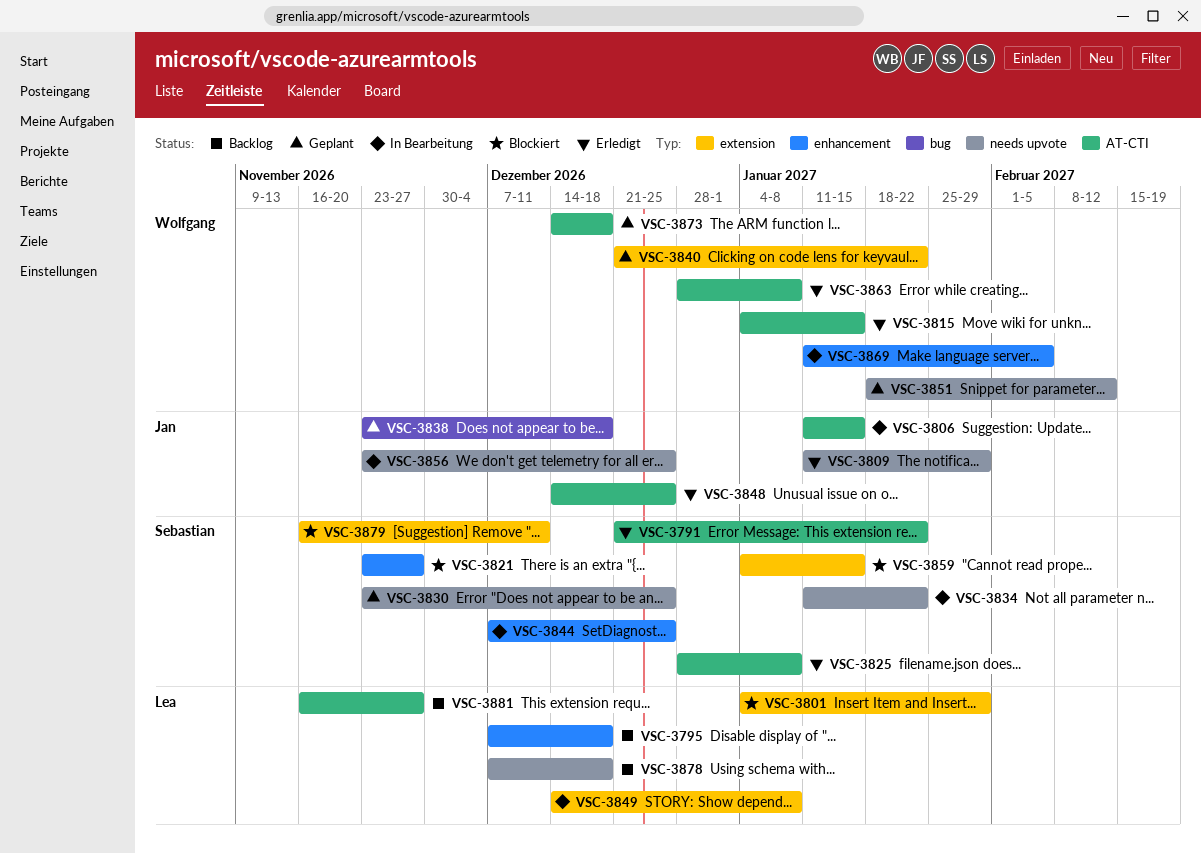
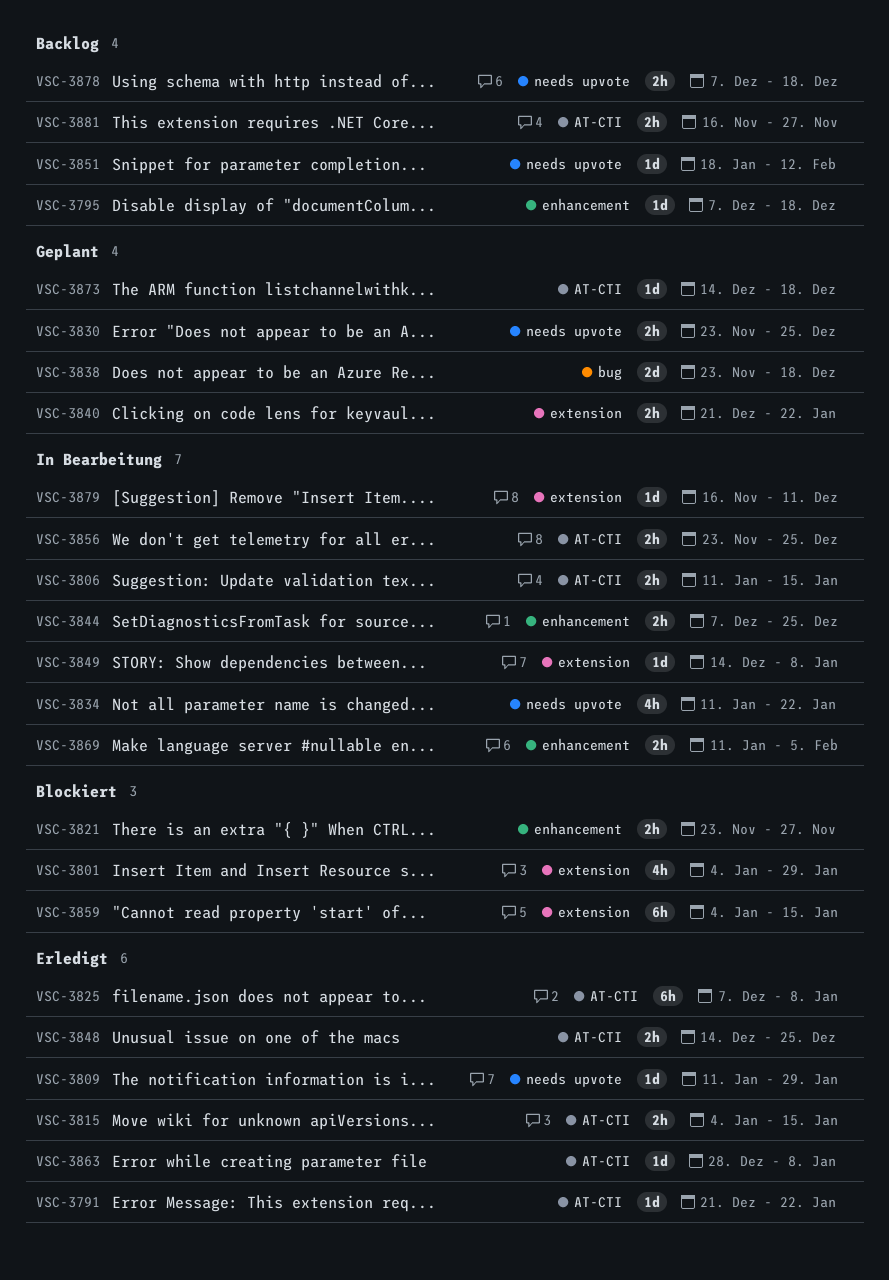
VSC-3825, start: Dec 28 -> Dec 7
VSC-3851, status: Geplant -> Backlog
VSC-3856, label: needs upvote -> AT-CTI
VSC-3879, status: Blockiert -> In Bearbeitung

